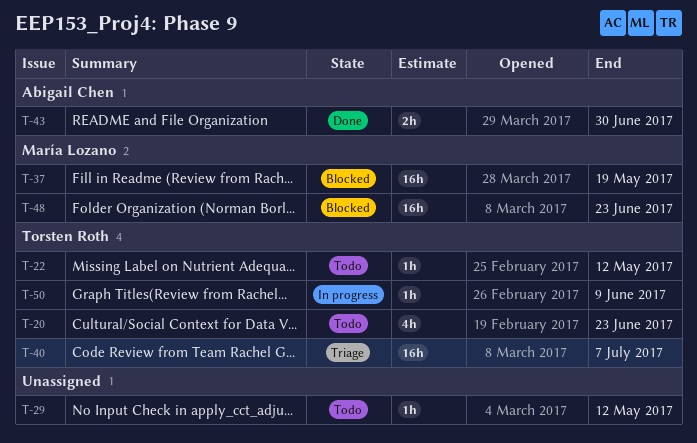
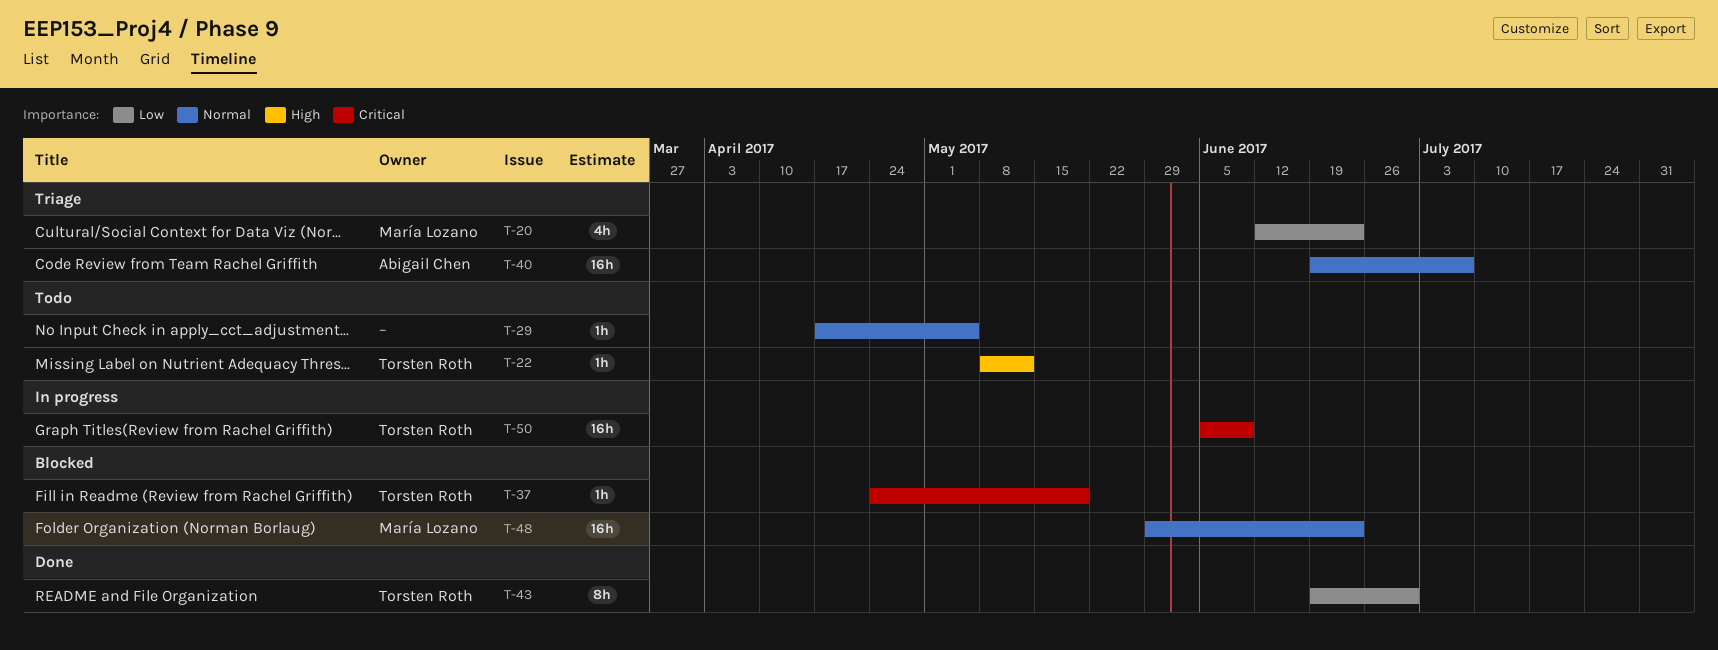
T-20, status: Todo -> Triage
T-20, owner: Torsten Roth -> María Lozano
T-29, due: May 12 -> May 5
T-37, owner: María Lozano -> Torsten Roth
T-37, estimate: 16h -> 1h
T-40, owner: Torsten Roth -> Abigail Chen
T-43, owner: Abigail Chen -> Torsten Roth
T-43, estimate: 2h -> 8h
T-50, estimate: 1h -> 16h

